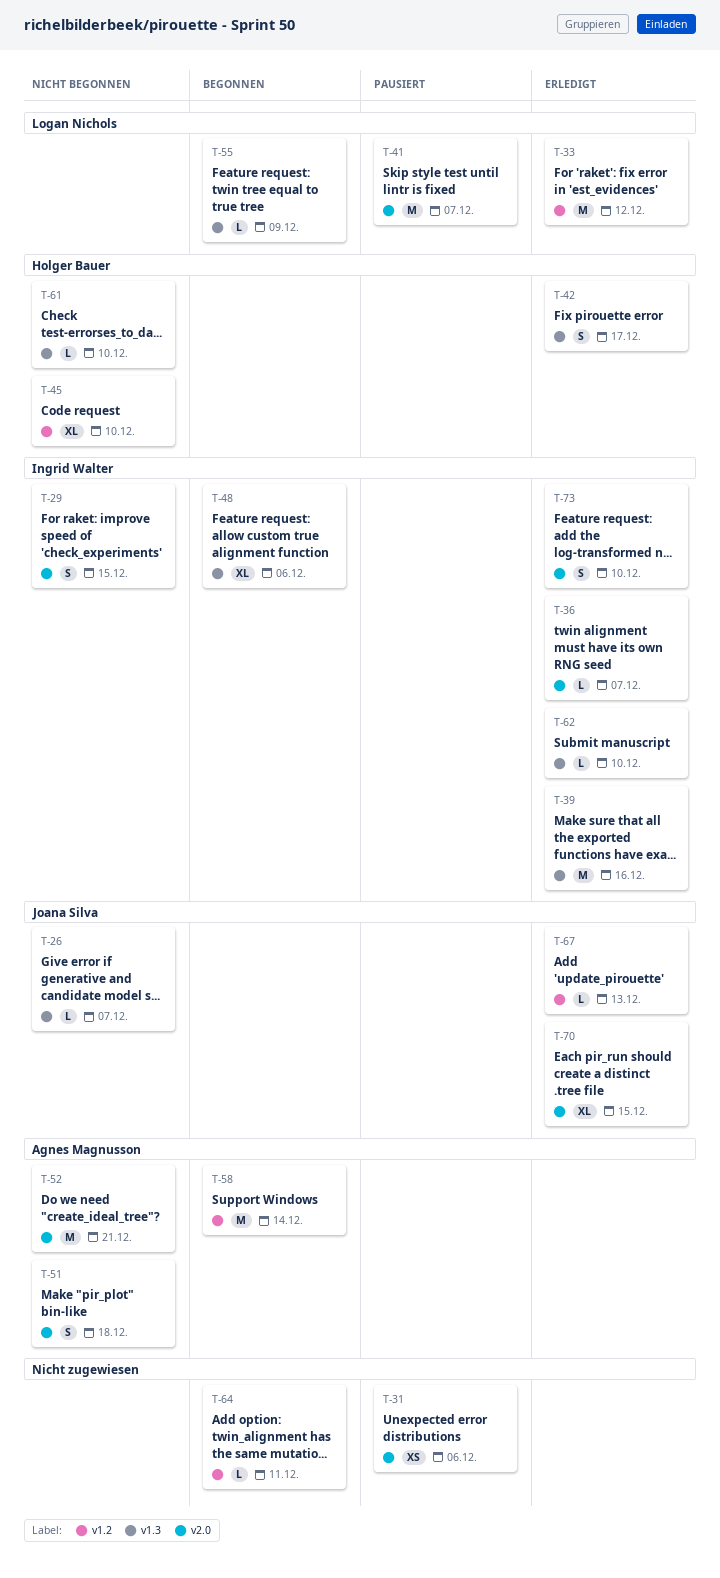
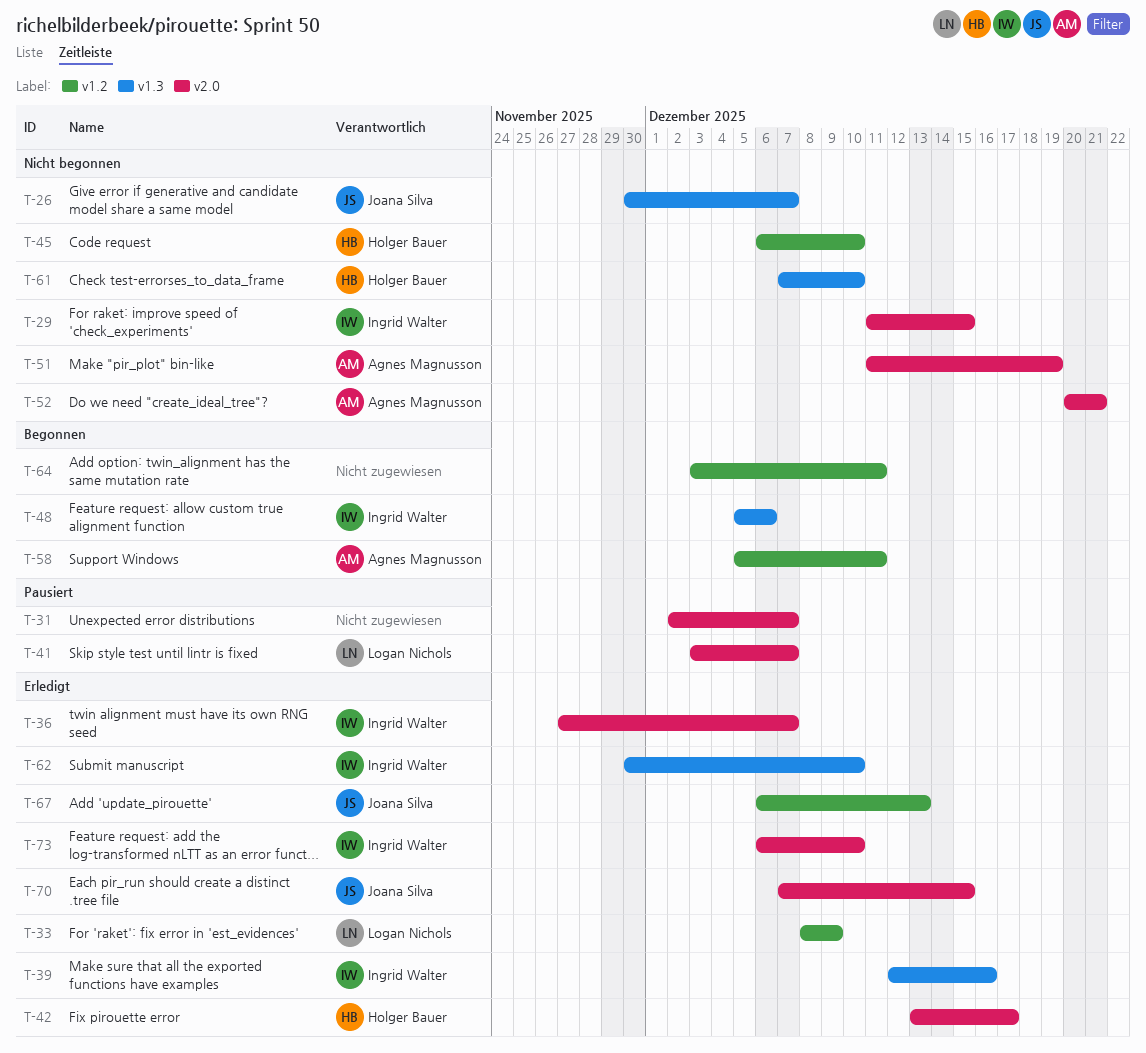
T-31, due: Dec 6 -> Dec 7
T-33, due: Dec 12 -> Dec 9
T-42, label: v1.3 -> v2.0
T-51, due: Dec 18 -> Dec 19
T-55: present -> none
T-58, due: Dec 14 -> Dec 11

